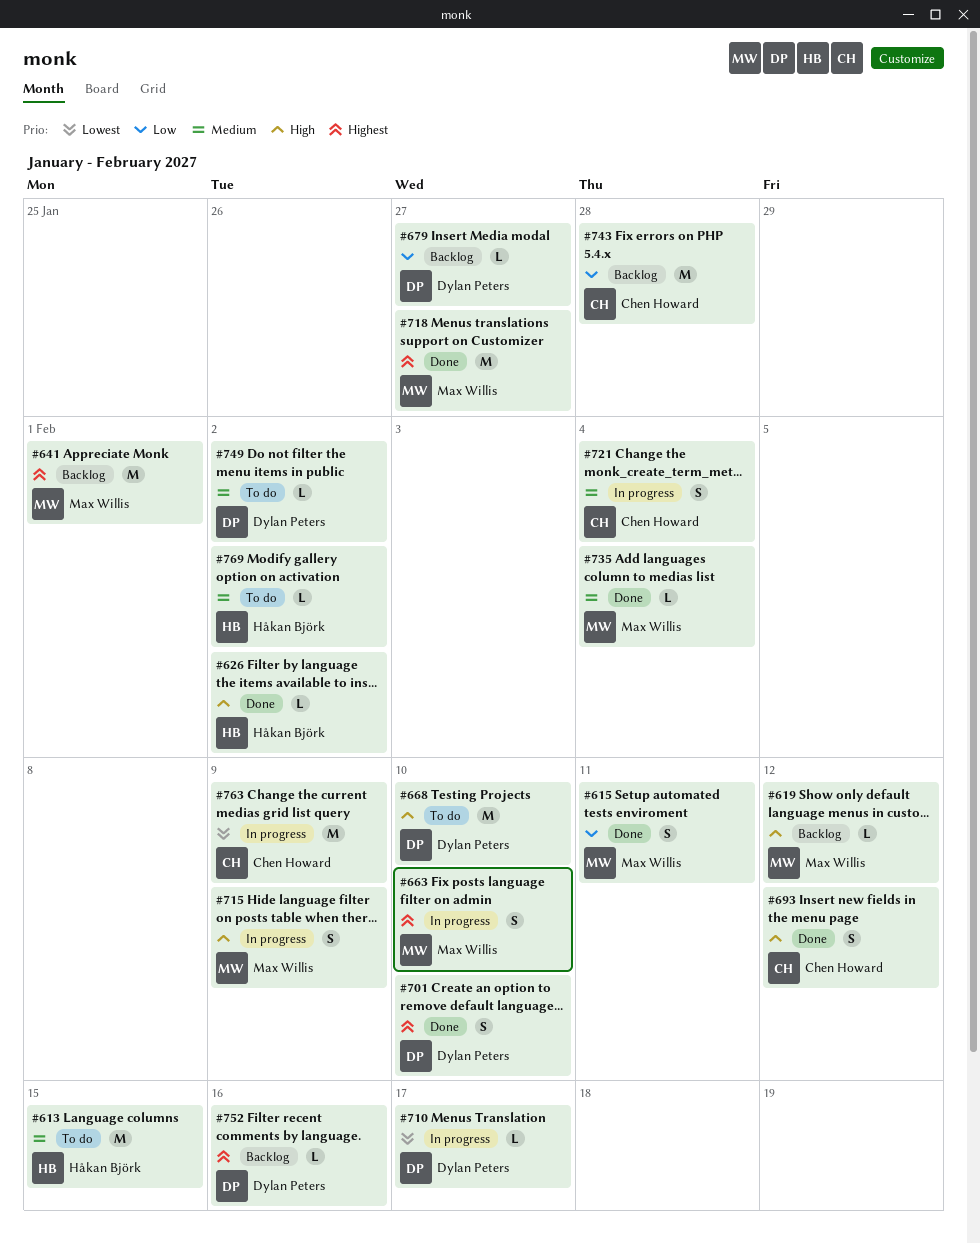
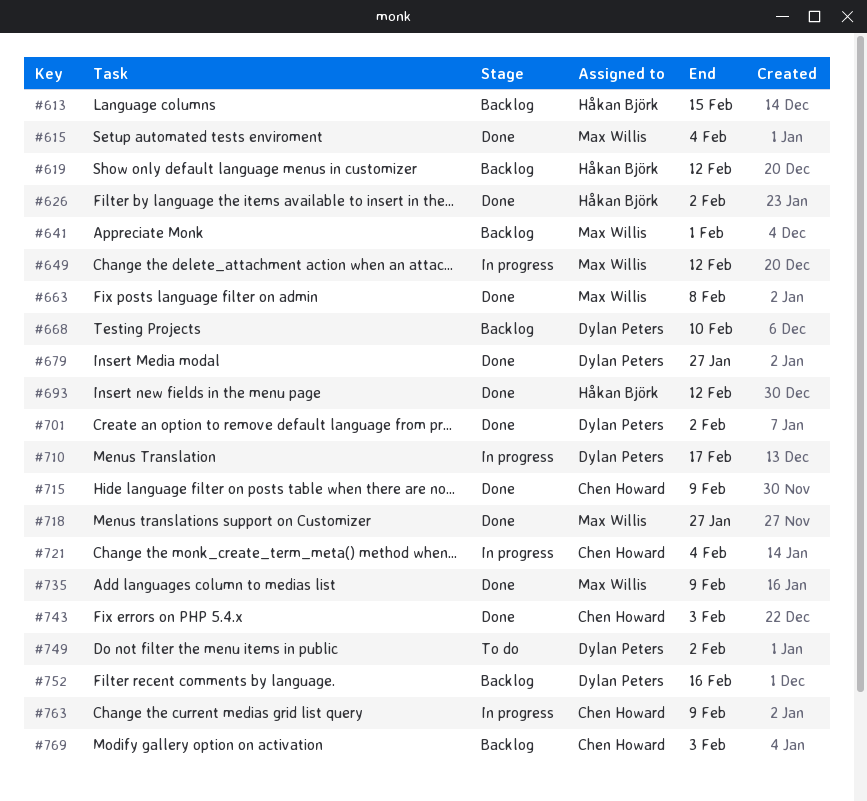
#613, status: To do -> Backlog
#615, due: Feb 11 -> Feb 4
#619, owner: Max Willis -> Håkan Björk
#649: none -> present
#663, status: In progress -> Done
#663, due: Feb 10 -> Feb 8
#668, status: To do -> Backlog
#679, status: Backlog -> Done
#693, owner: Chen Howard -> Håkan Björk
#701, due: Feb 10 -> Feb 2
#715, status: In progress -> Done
#715, owner: Max Willis -> Chen Howard
#735, due: Feb 4 -> Feb 9
#743, status: Backlog -> Done
#743, due: Jan 28 -> Feb 3
#769, status: To do -> Backlog
#769, owner: Håkan Björk -> Chen Howard
#769, due: Feb 2 -> Feb 3

